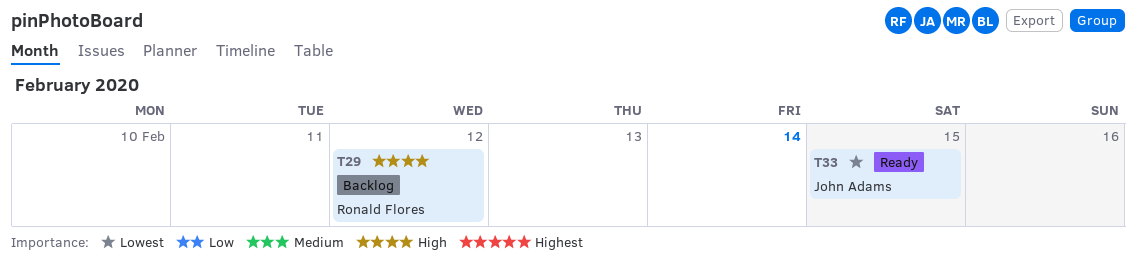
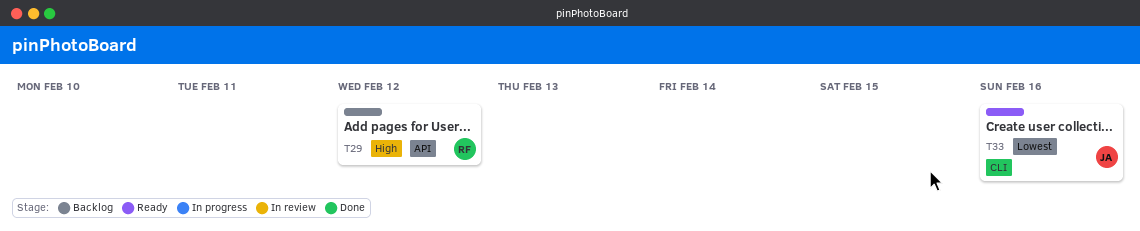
T33, due: Feb 15 -> Feb 16

